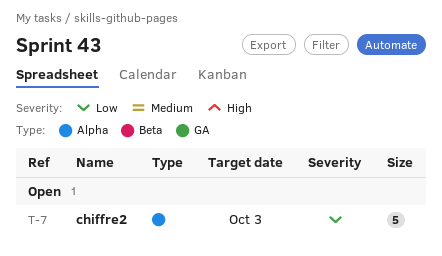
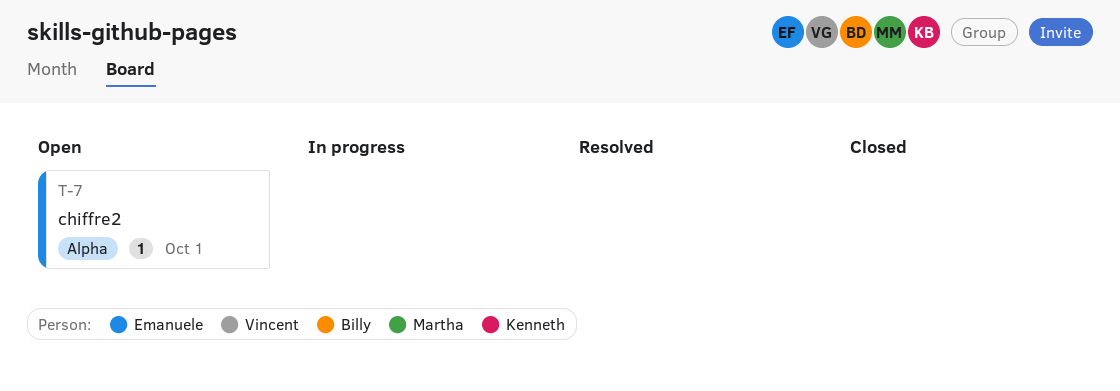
T-7, estimate: 5 -> 1
T-7, due: Oct 3 -> Oct 1

